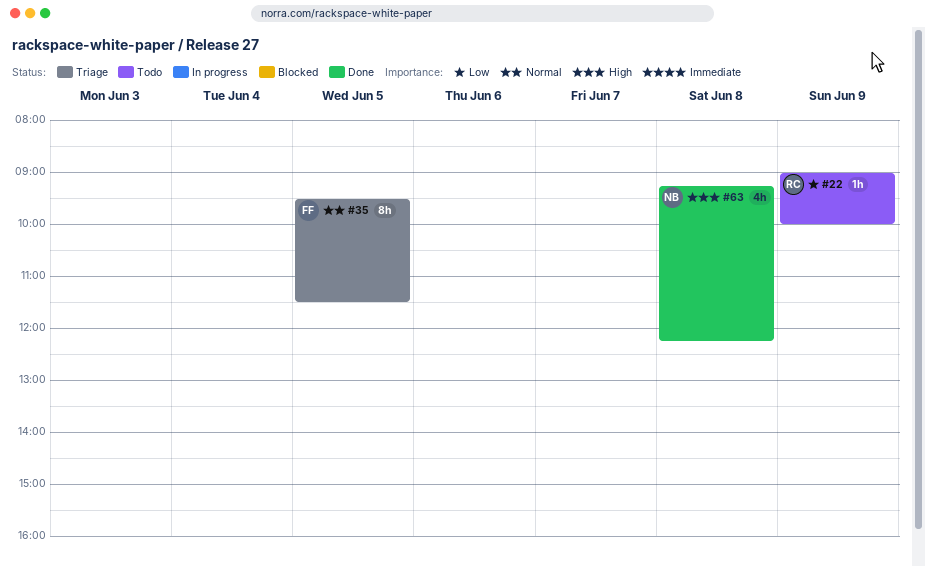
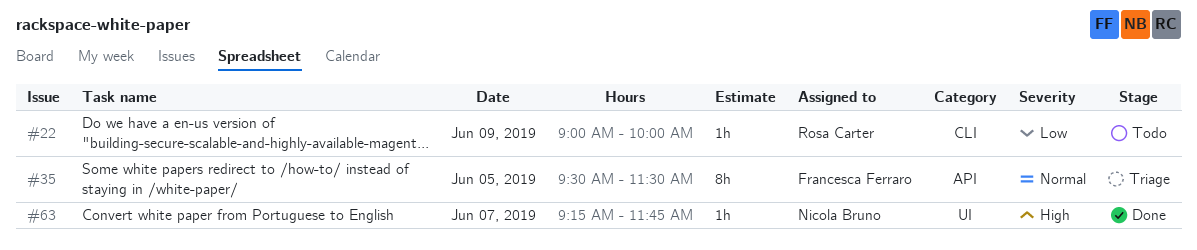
#63, estimate: 4h -> 1h
#63, day: Jun 8 -> Jun 7
#63, ends: 12:15 -> 11:45

